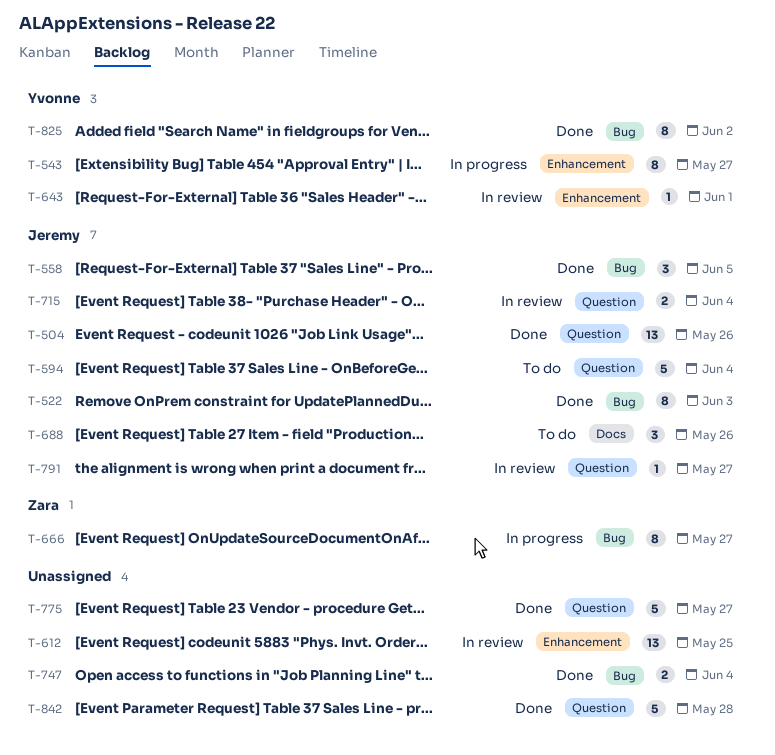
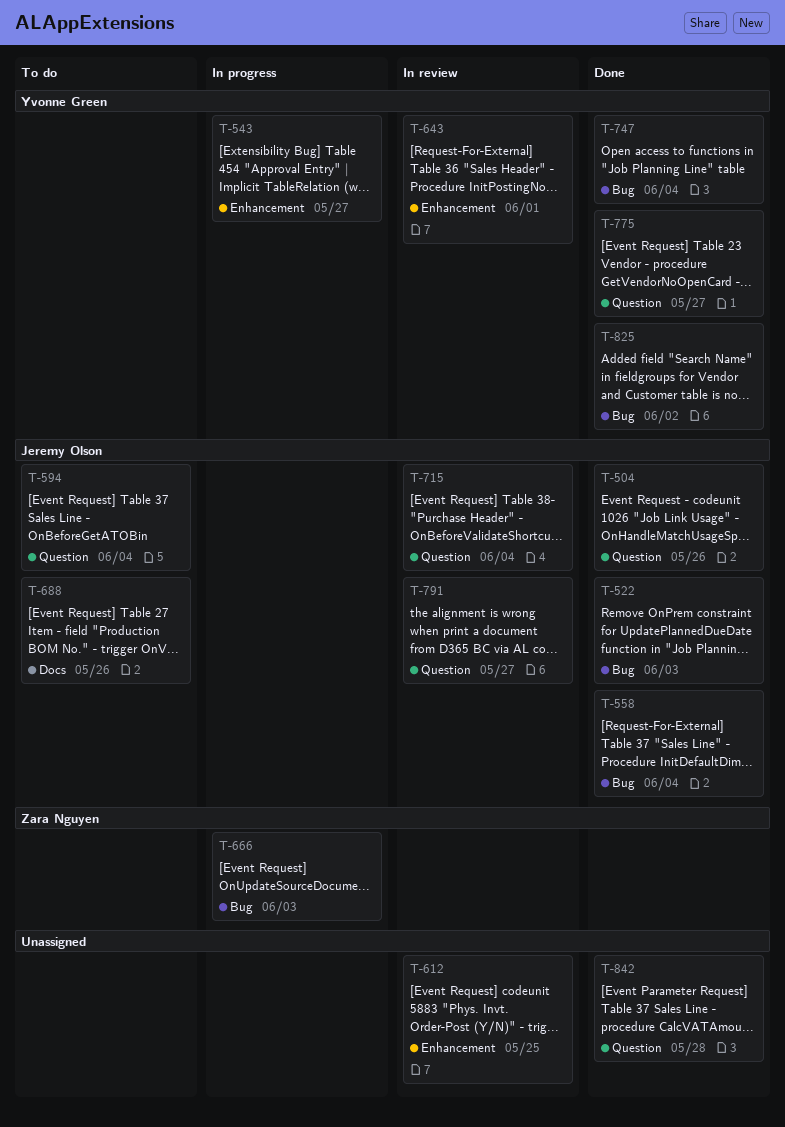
T-558, due: Jun 5 -> Jun 4
T-666, due: May 27 -> Jun 3
T-747, owner: none -> Yvonne Green
T-775, owner: none -> Yvonne Green

